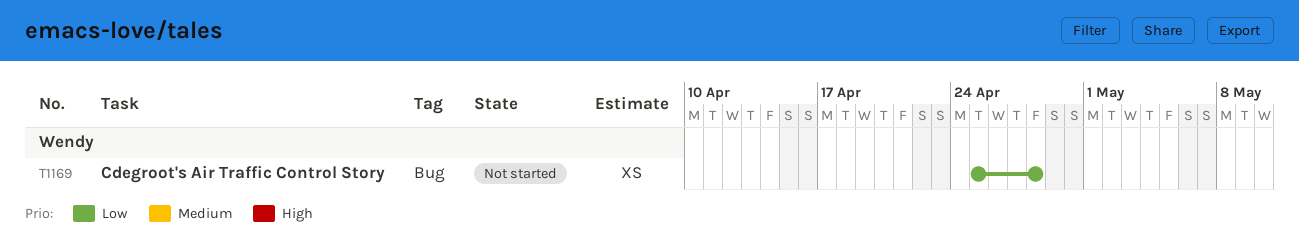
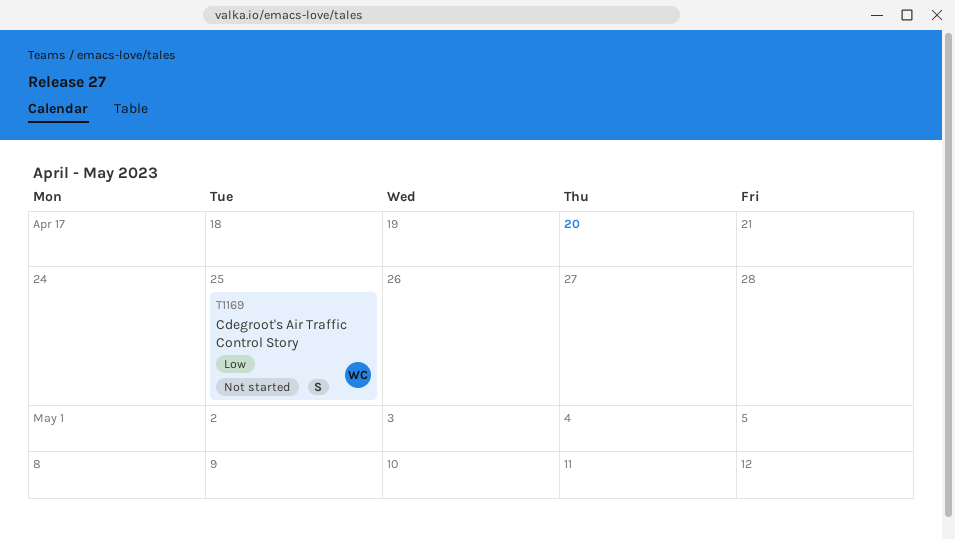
T1169, estimate: XS -> S
T1169, due: Apr 28 -> Apr 25

